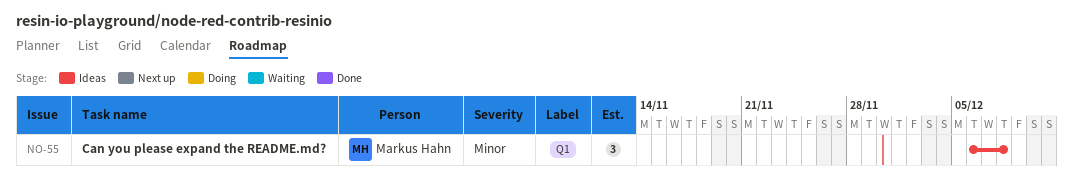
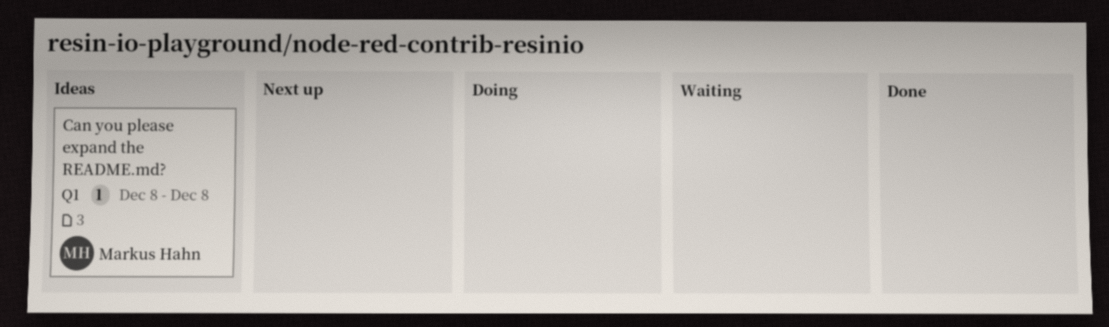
Can you please expand the README.md?, estimate: 3 -> 1
Can you please expand the README.md?, start: Dec 6 -> Dec 8

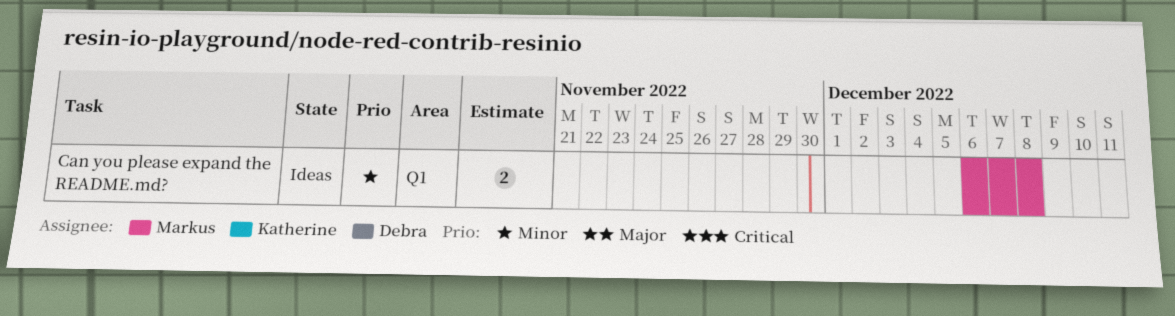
Can you please expand the README.md?, estimate: 1 -> 2
Can you please expand the README.md?, start: Dec 8 -> Dec 6

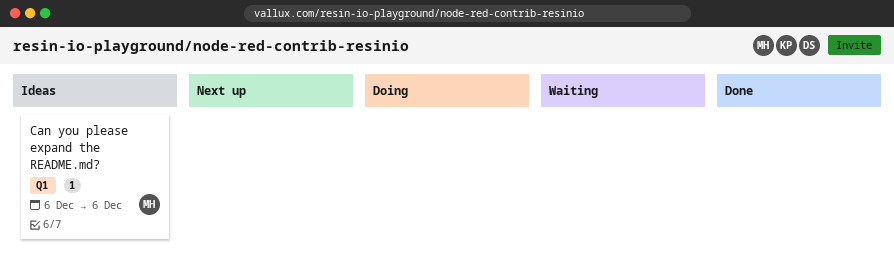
Can you please expand the README.md?, estimate: 2 -> 1
Can you please expand the README.md?, due: Dec 8 -> Dec 6

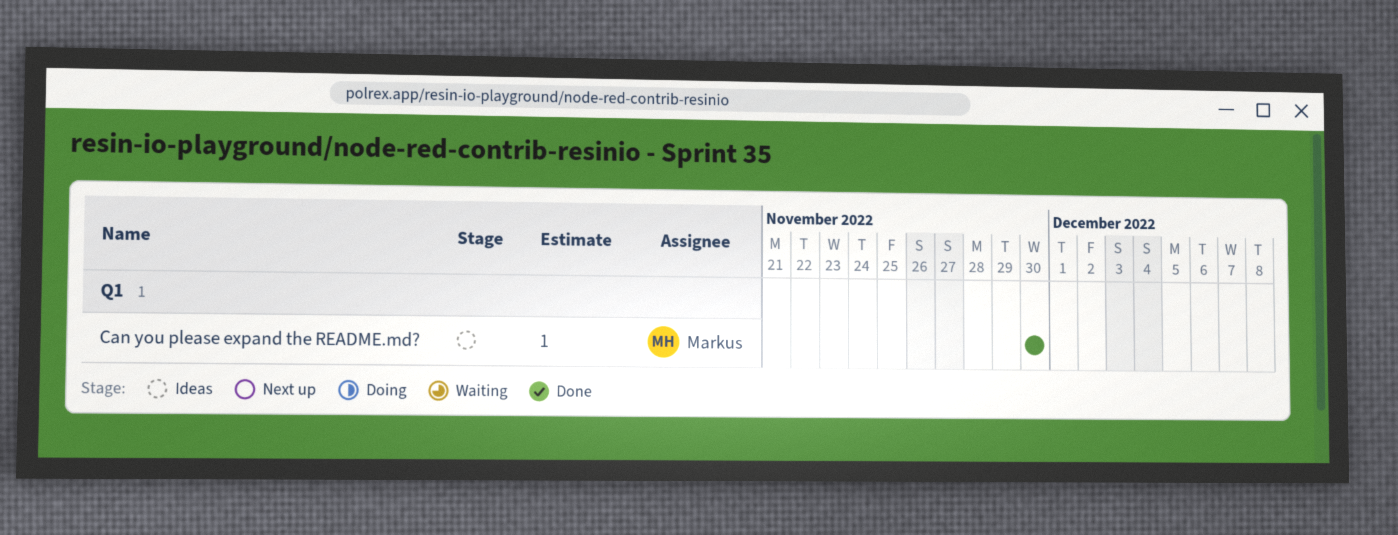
Can you please expand the README.md?, start: Dec 6 -> Nov 30
Can you please expand the README.md?, due: Dec 6 -> Nov 30

